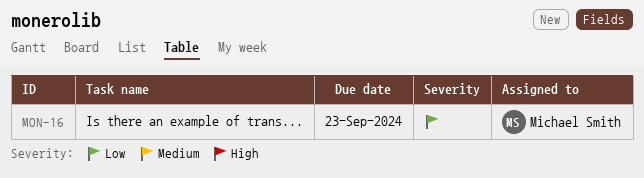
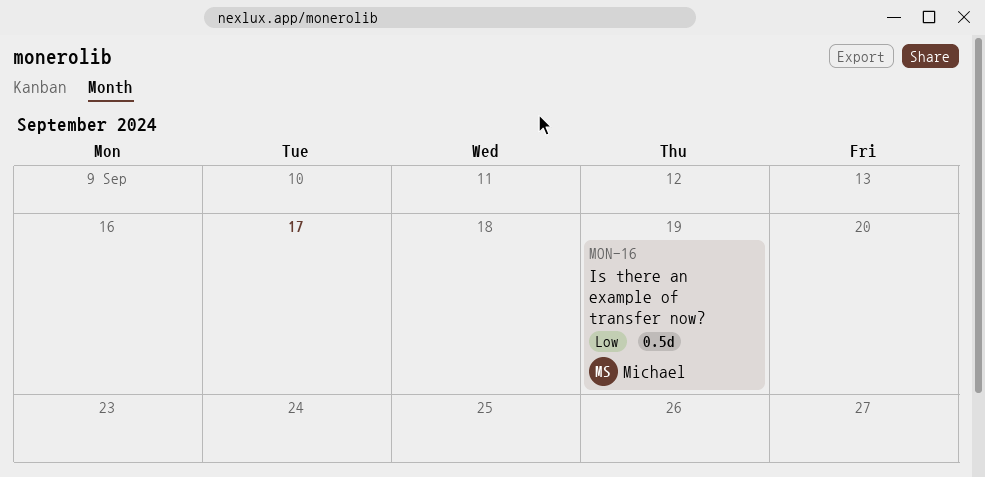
MON-16, due: Sep 23 -> Sep 19

